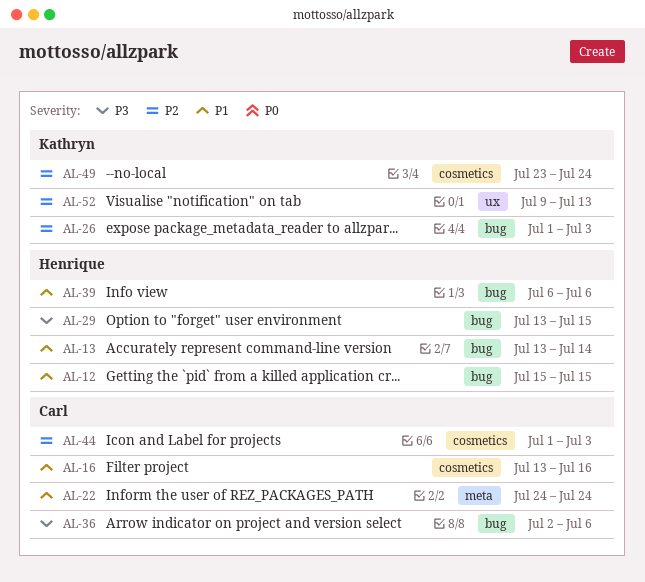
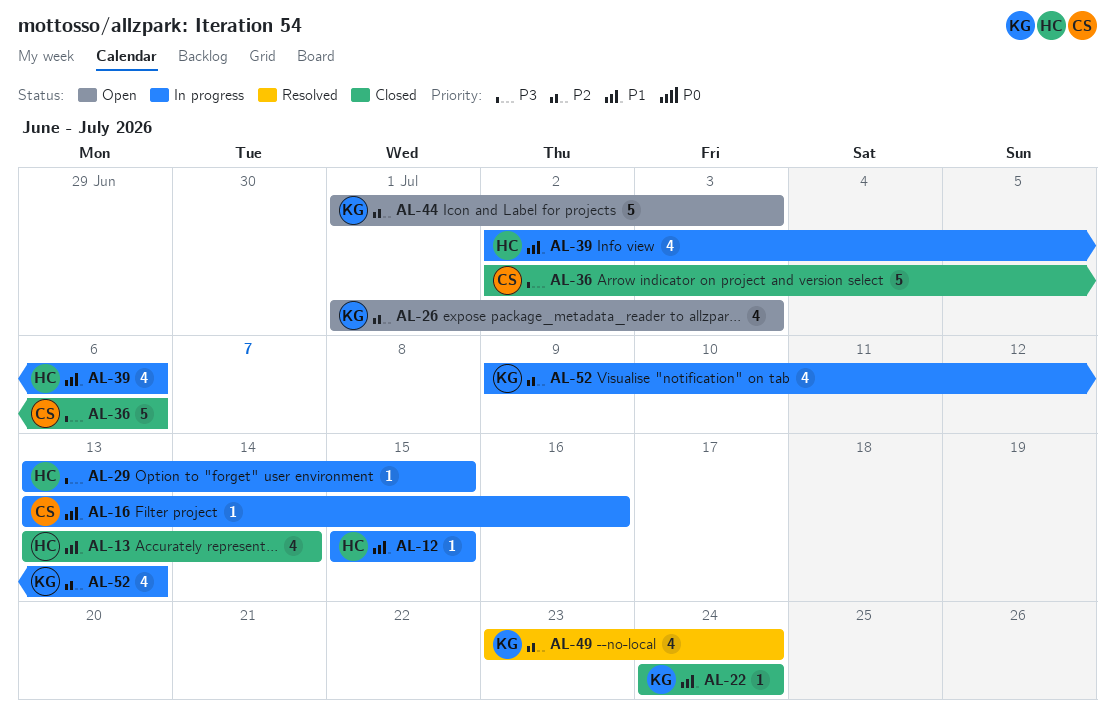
AL-22, owner: Carl -> Kathryn
AL-39, start: Jul 6 -> Jul 2
AL-44, owner: Carl -> Kathryn

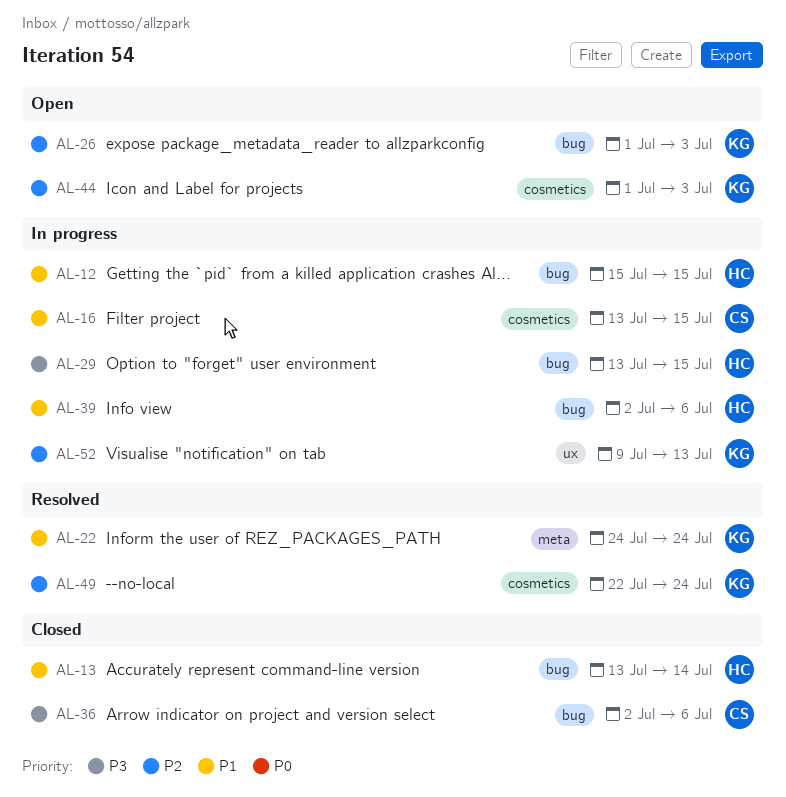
AL-16, due: Jul 16 -> Jul 15
AL-22, status: Closed -> Resolved
AL-49, start: Jul 23 -> Jul 22

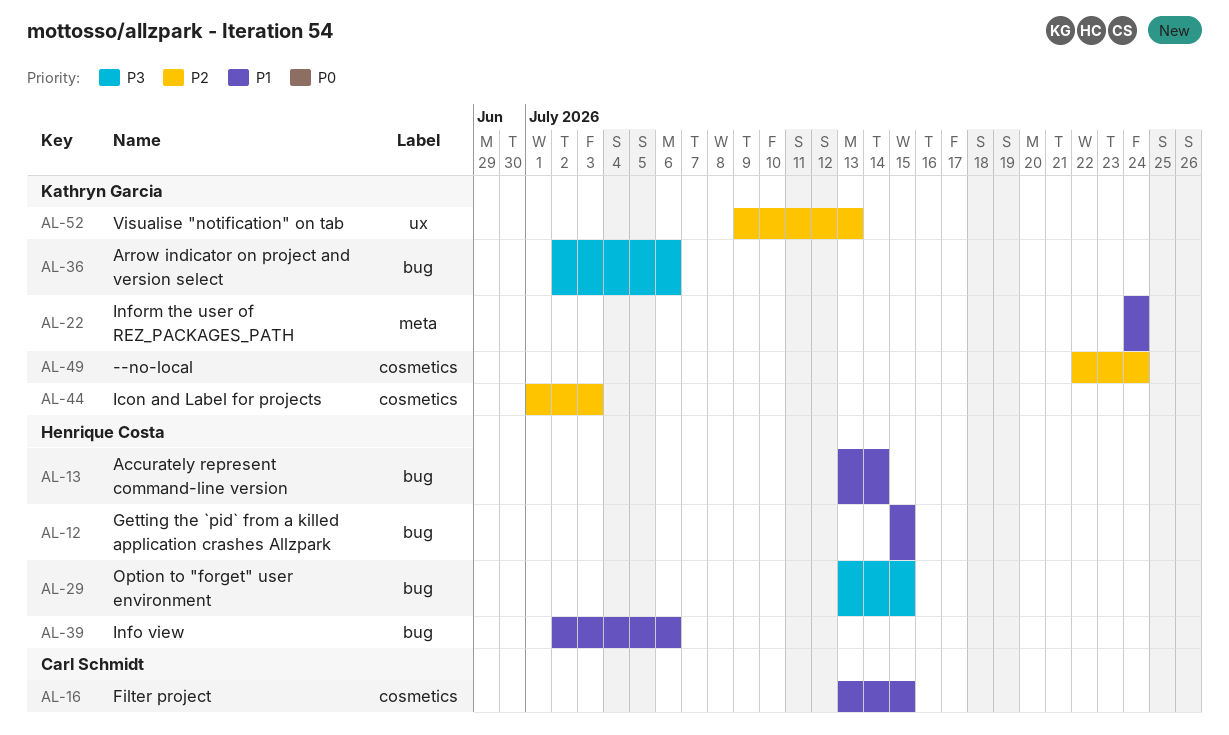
AL-26: present -> none
AL-36, owner: Carl Schmidt -> Kathryn Garcia

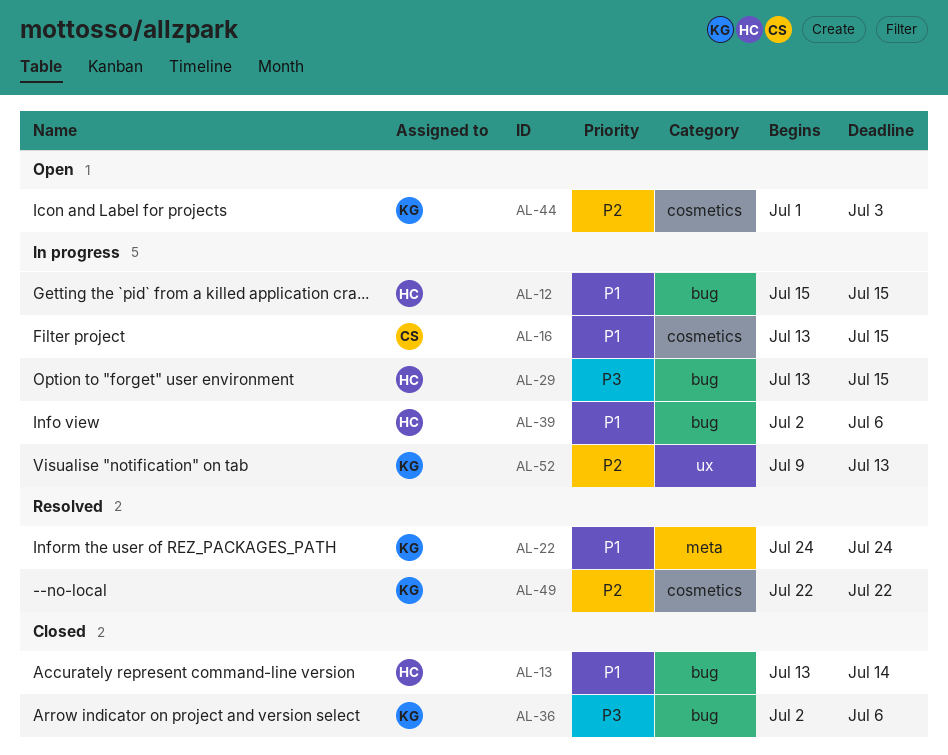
AL-49, due: Jul 24 -> Jul 22

